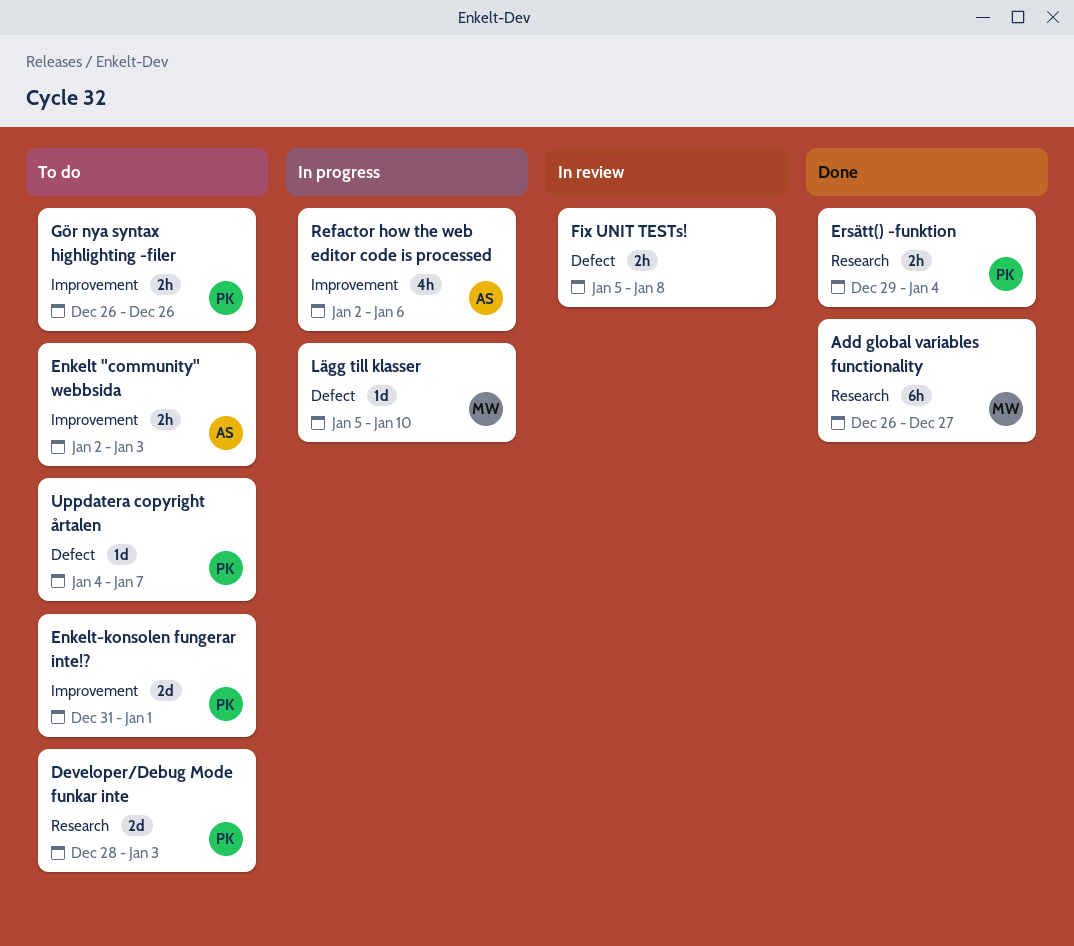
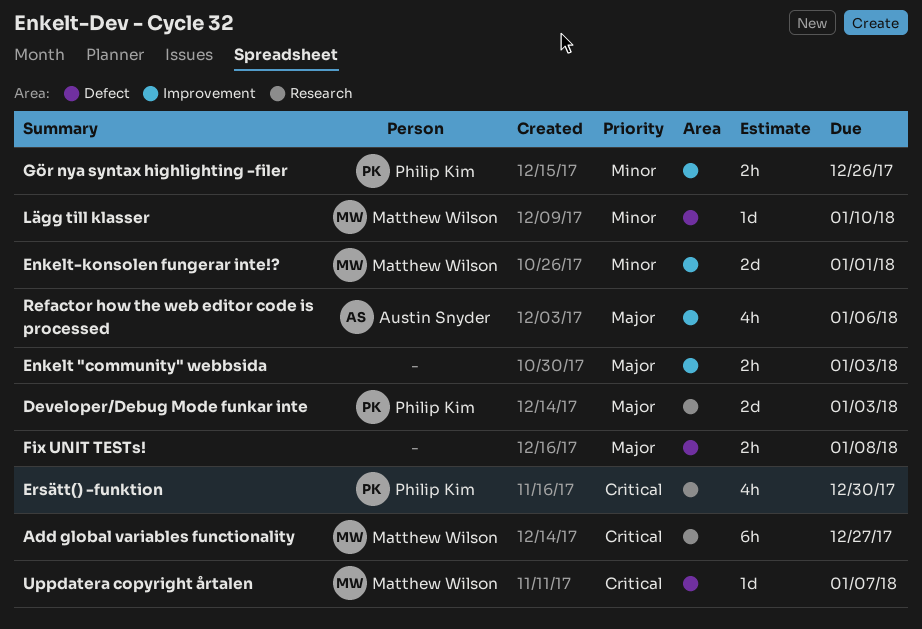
Enkelt "community" webbsida, owner: Austin Snyder -> none
Enkelt-konsolen fungerar inte!?, owner: Philip Kim -> Matthew Wilson
Ersätt() -funktion, estimate: 2h -> 4h
Ersätt() -funktion, due: Jan 4 -> Dec 30
Uppdatera copyright årtalen, owner: Philip Kim -> Matthew Wilson

